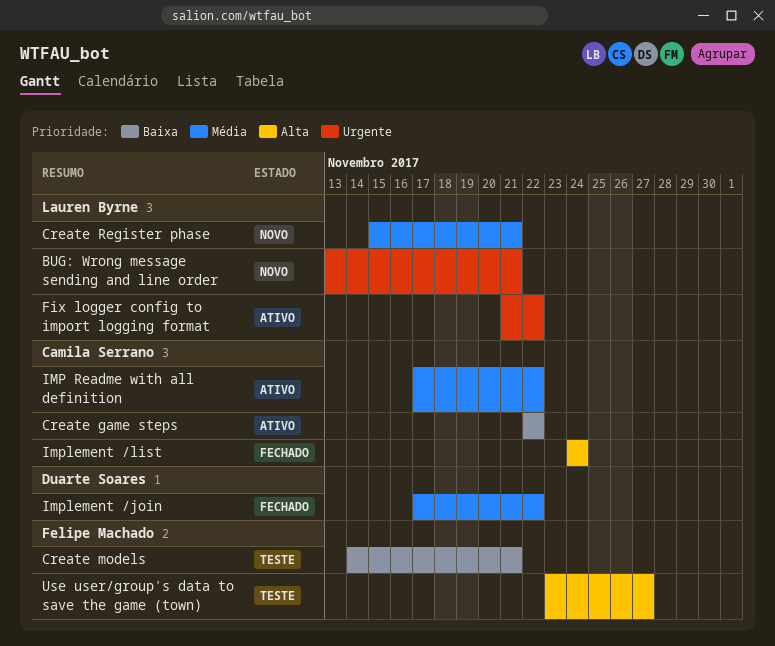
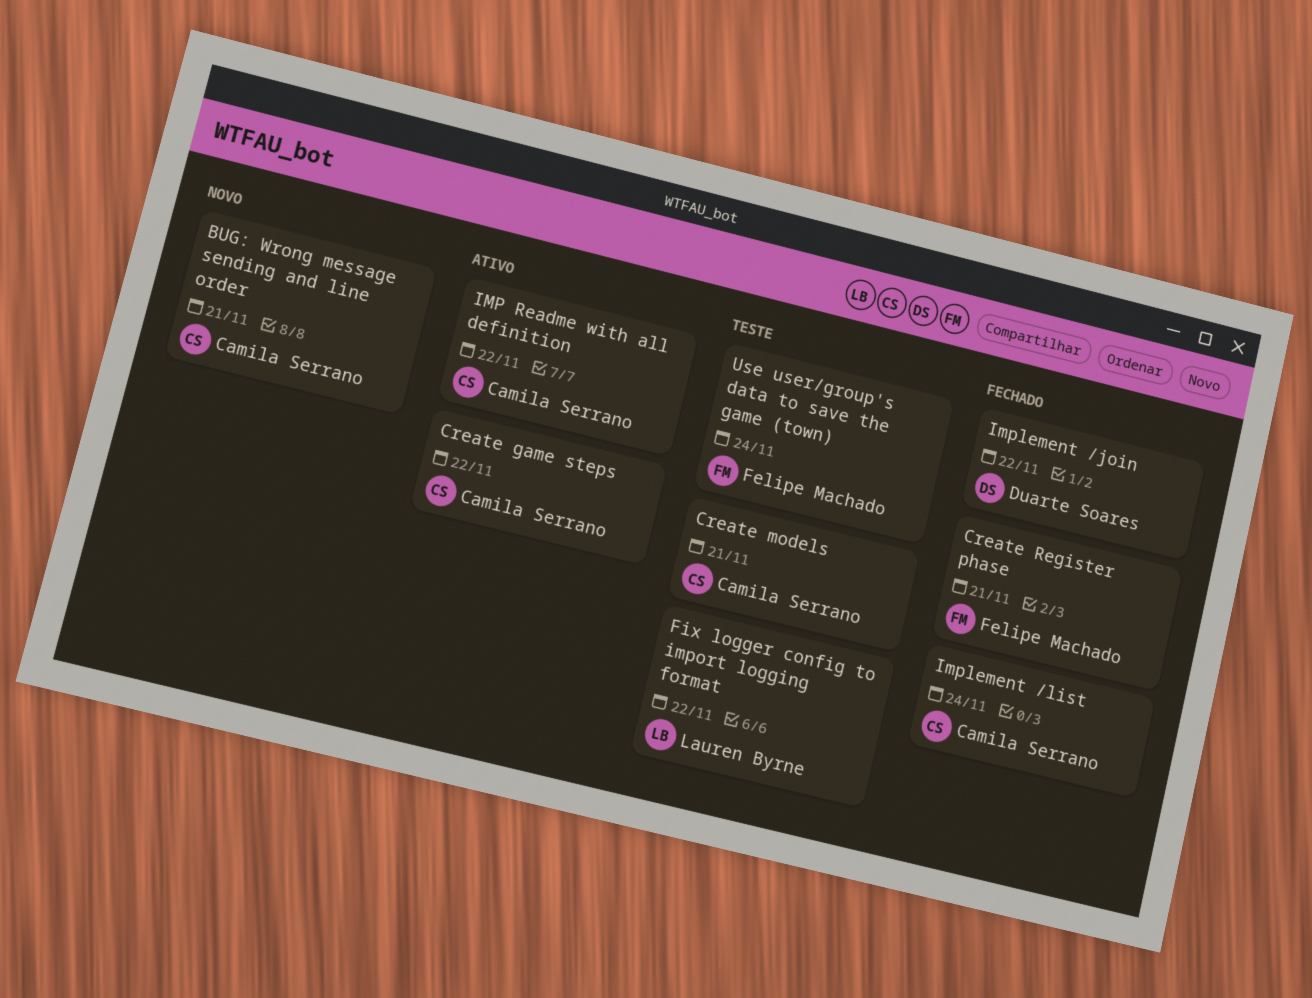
BUG: Wrong message sending and line order, owner: Lauren Byrne -> Camila Serrano
Create models, owner: Felipe Machado -> Camila Serrano
Create Register phase, status: Novo -> Fechado
Create Register phase, owner: Lauren Byrne -> Felipe Machado
Fix logger config to import logging format, status: Ativo -> Teste
Use user/group's data to save the game (town), due: Nov 27 -> Nov 24

